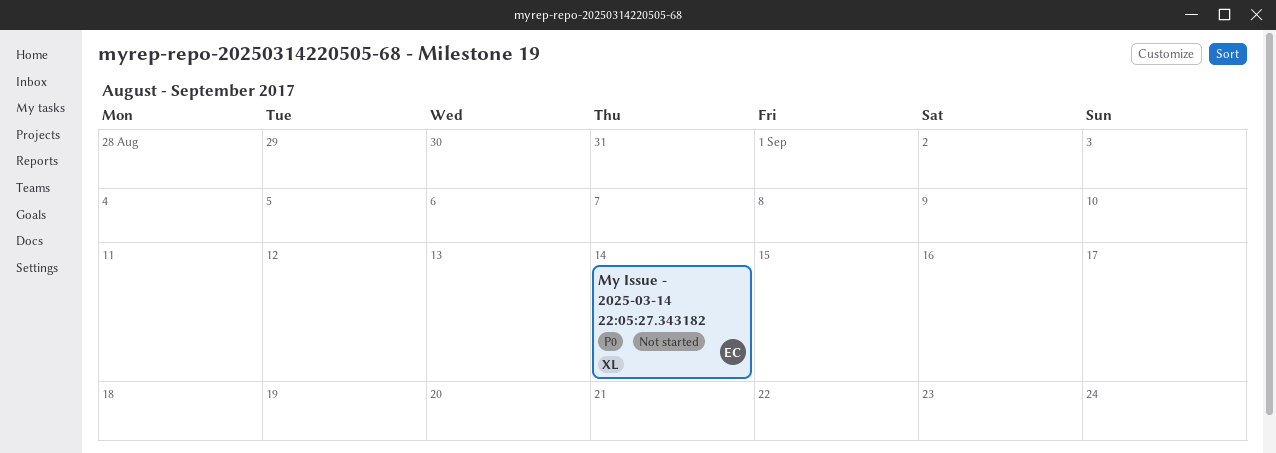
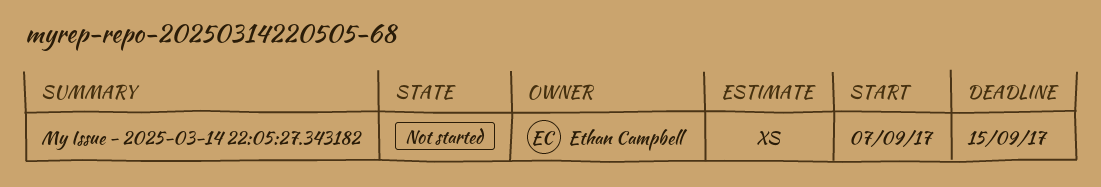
My Issue - 2025-03-14 22:05:27.343182, estimate: XL -> XS
My Issue - 2025-03-14 22:05:27.343182, due: Sep 14 -> Sep 15

